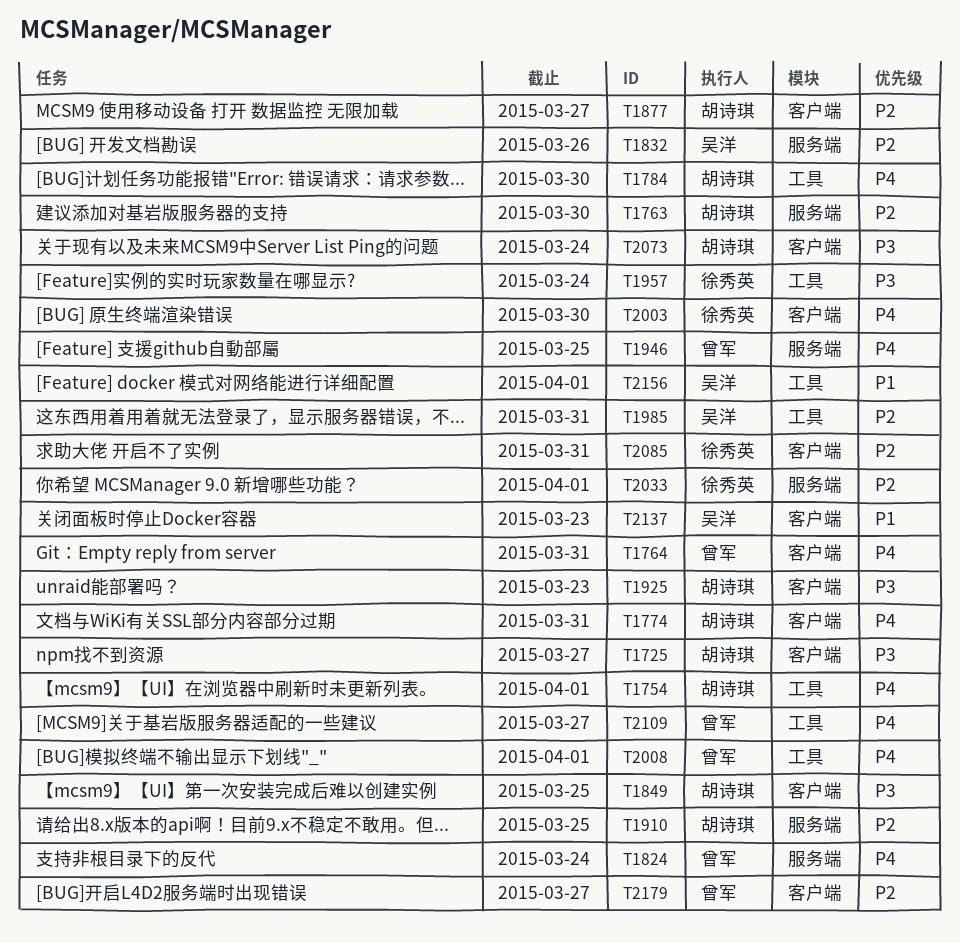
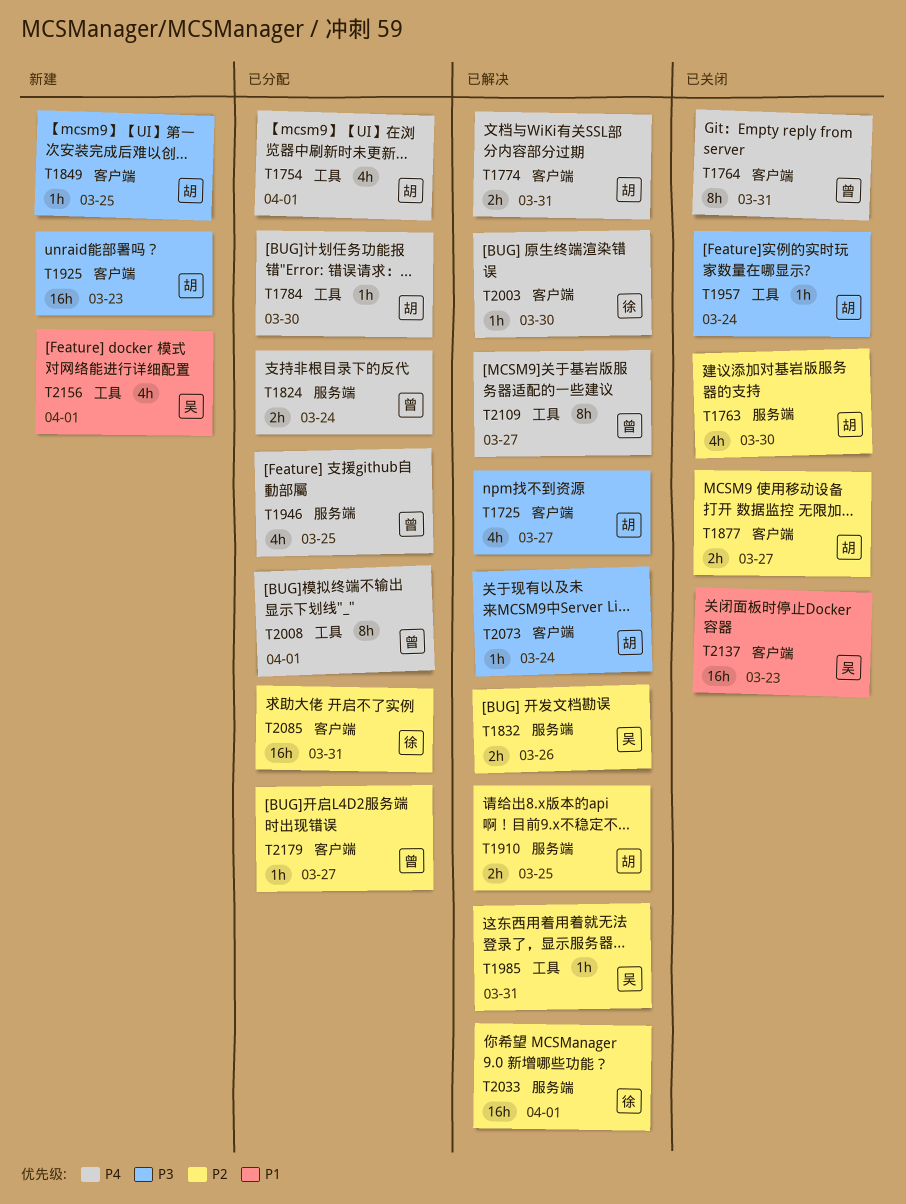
T1957, owner: 徐秀英 -> 胡诗琪

